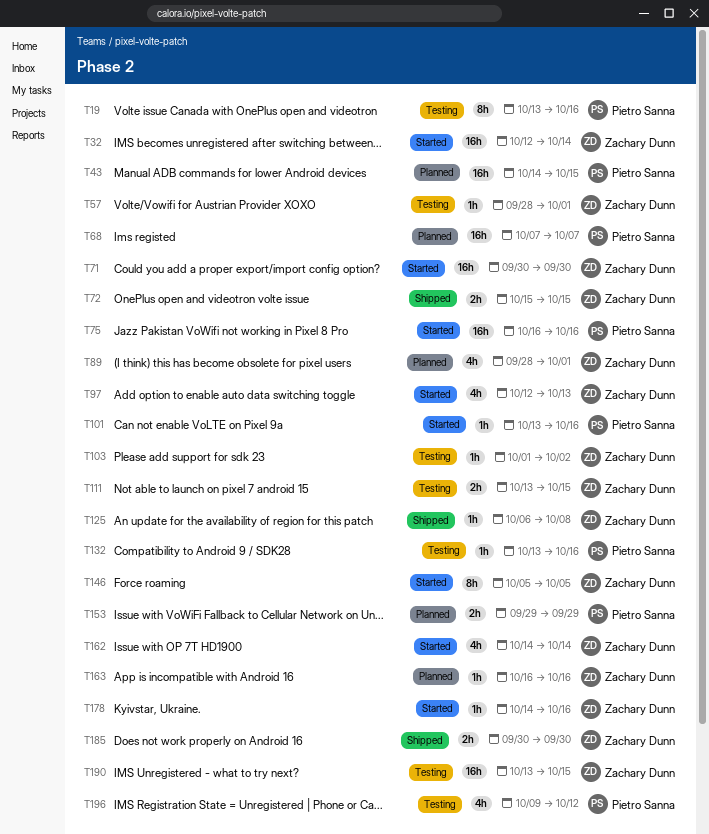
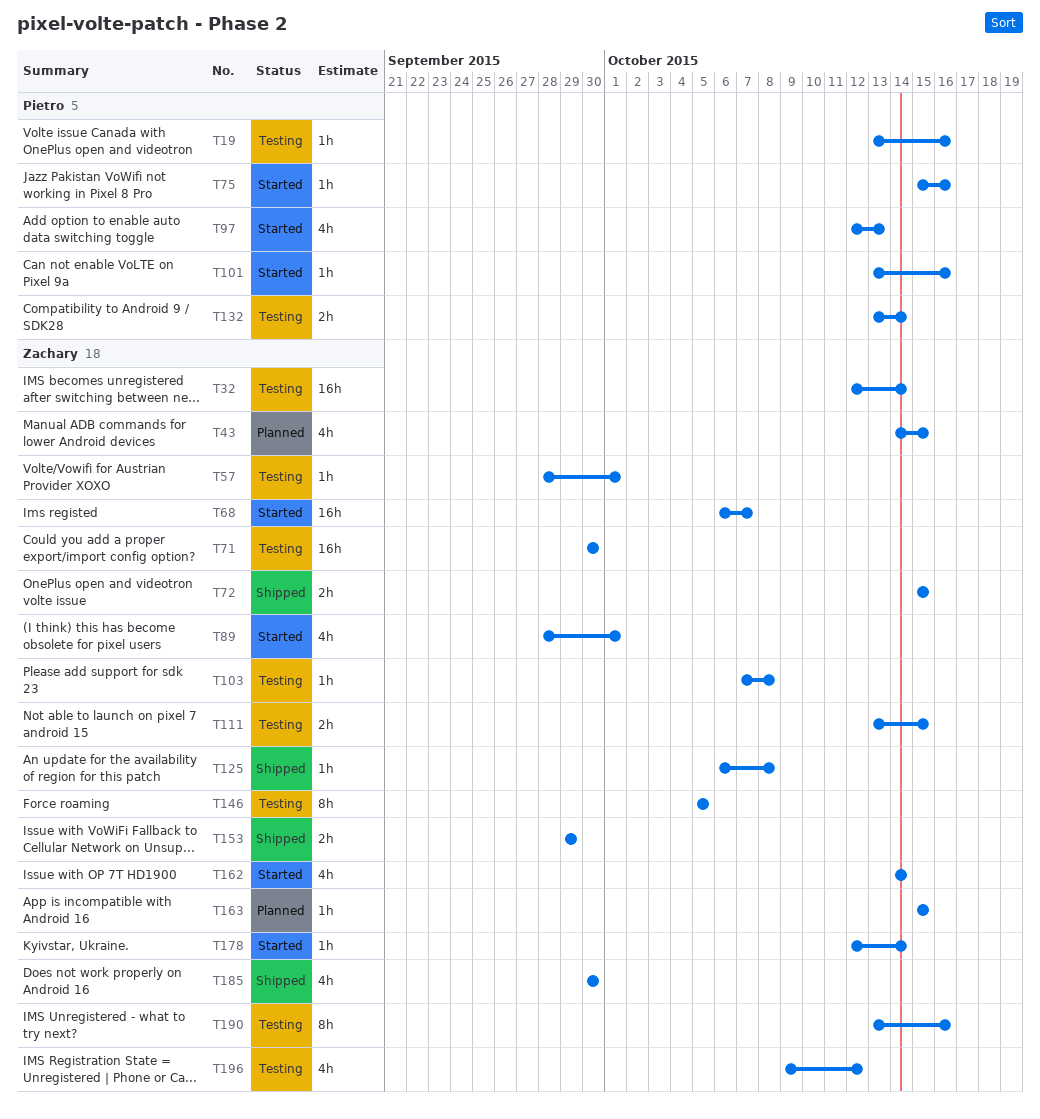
T19, estimate: 8h -> 1h
T32, status: Started -> Testing
T43, owner: Pietro Sanna -> Zachary Dunn
T43, estimate: 16h -> 4h
T68, status: Planned -> Started
T68, owner: Pietro Sanna -> Zachary Dunn
T68, start: Oct 7 -> Oct 6
T71, status: Started -> Testing
T75, estimate: 16h -> 1h
T75, start: Oct 16 -> Oct 15
T89, status: Planned -> Started
T97, owner: Zachary Dunn -> Pietro Sanna
T103, start: Oct 1 -> Oct 7
T103, due: Oct 2 -> Oct 8
T132, estimate: 1h -> 2h
T132, due: Oct 16 -> Oct 14
T146, status: Started -> Testing
T153, status: Planned -> Shipped
T153, owner: Pietro Sanna -> Zachary Dunn
T163, start: Oct 16 -> Oct 15
T163, due: Oct 16 -> Oct 15
T178, start: Oct 14 -> Oct 12
T178, due: Oct 16 -> Oct 14
T185, estimate: 2h -> 4h
T190, estimate: 16h -> 8h
T190, due: Oct 15 -> Oct 16
T196, owner: Pietro Sanna -> Zachary Dunn

